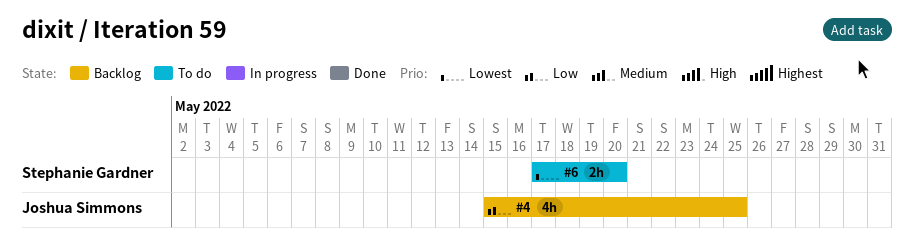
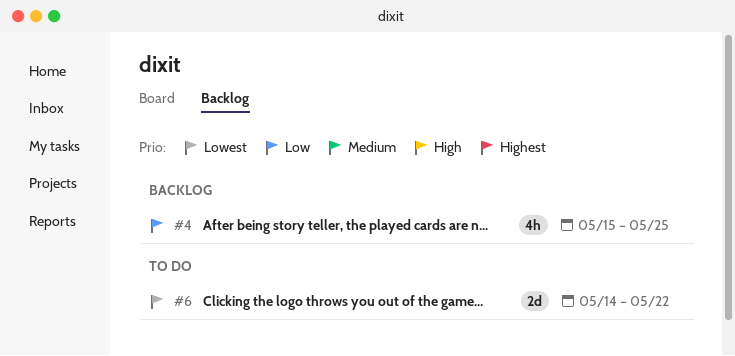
#6, estimate: 2h -> 2d
#6, start: May 17 -> May 14
#6, due: May 20 -> May 22

